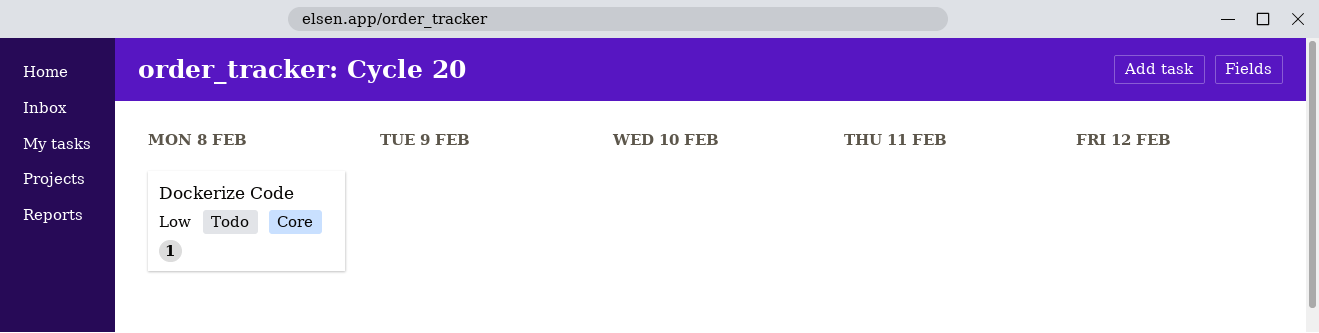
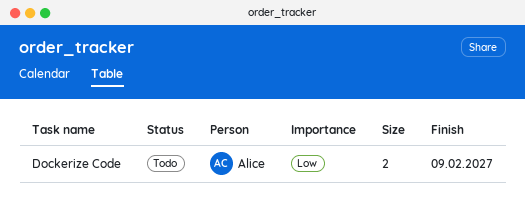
Dockerize Code, estimate: 1 -> 2
Dockerize Code, due: Feb 8 -> Feb 9

